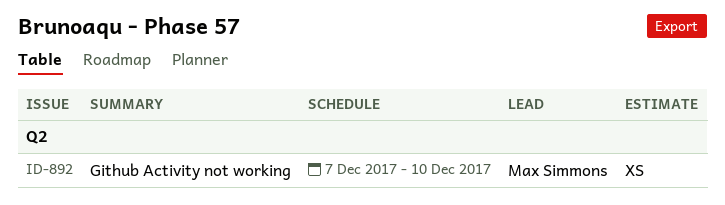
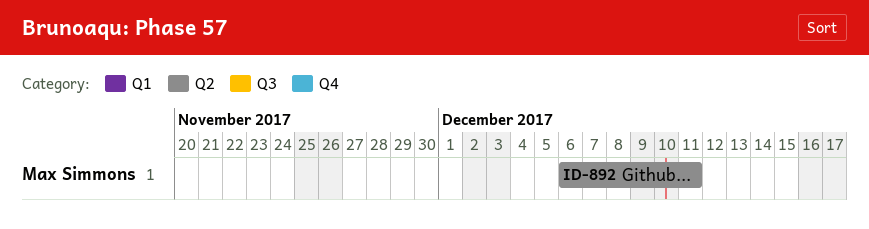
ID-892, start: Dec 7 -> Dec 6
ID-892, due: Dec 10 -> Dec 11

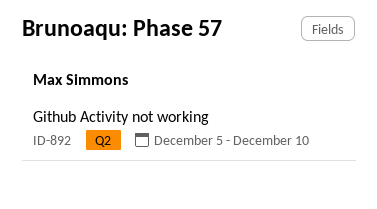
ID-892, start: Dec 6 -> Dec 5
ID-892, due: Dec 11 -> Dec 10

